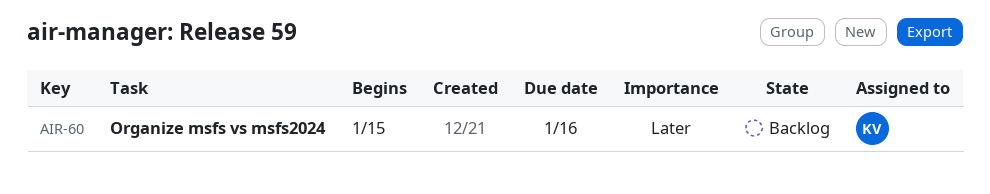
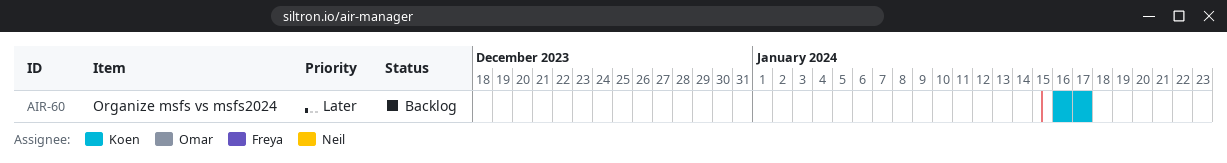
AIR-60, start: Jan 15 -> Jan 16
AIR-60, due: Jan 16 -> Jan 17

